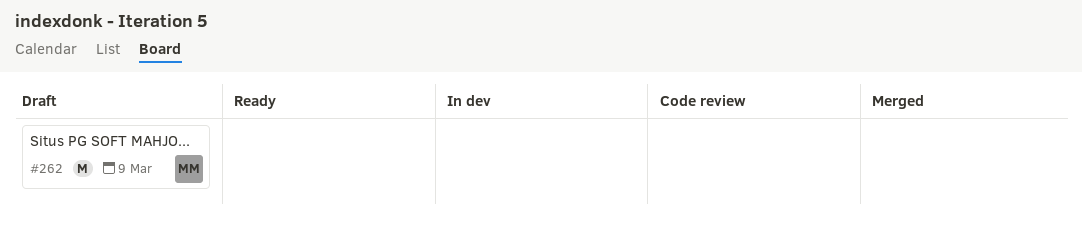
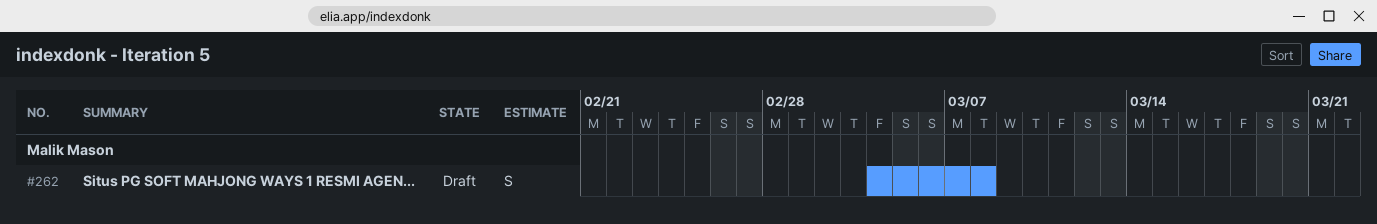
#262, estimate: M -> S
#262, due: Mar 9 -> Mar 8

